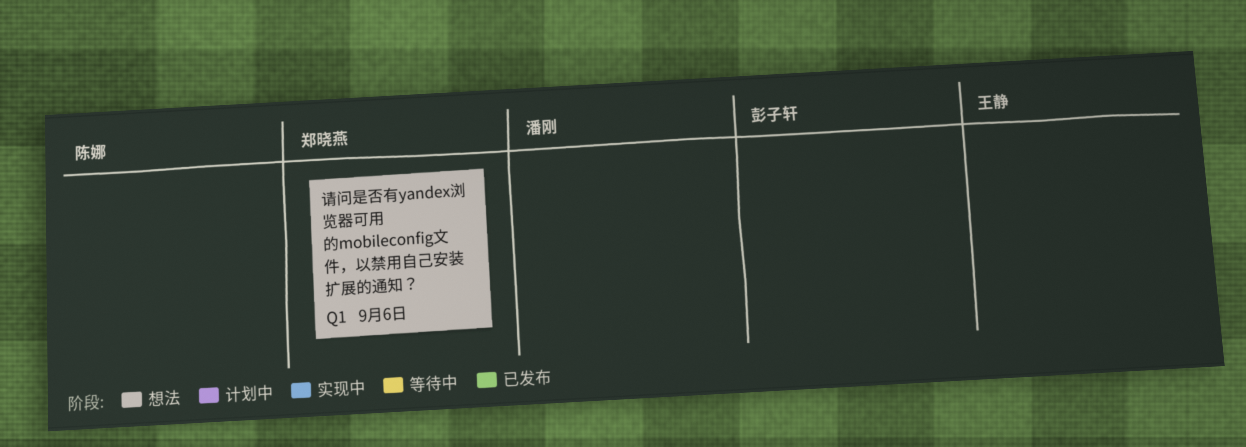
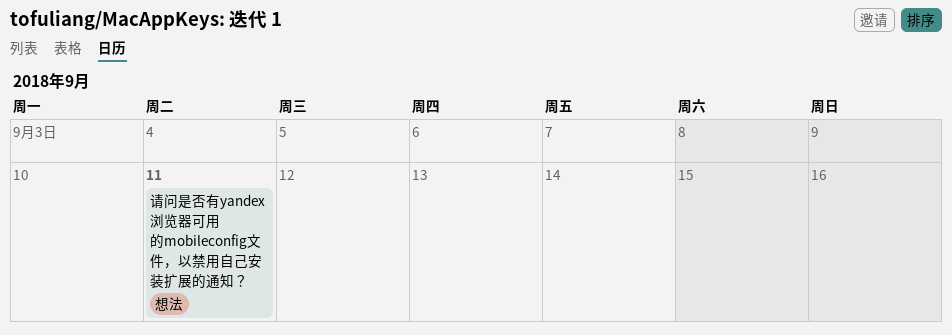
请问是否有yandex浏览器可用的mobileconfig文件，以禁用自己安装扩展的通知？, due: Sep 6 -> Sep 11

